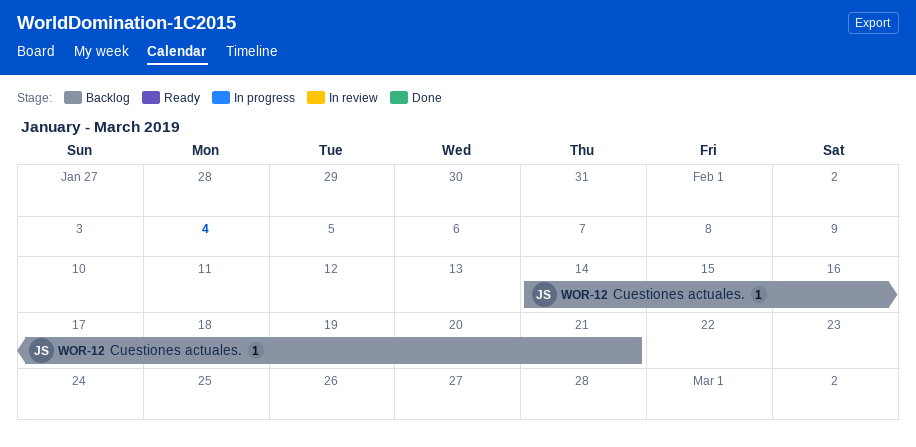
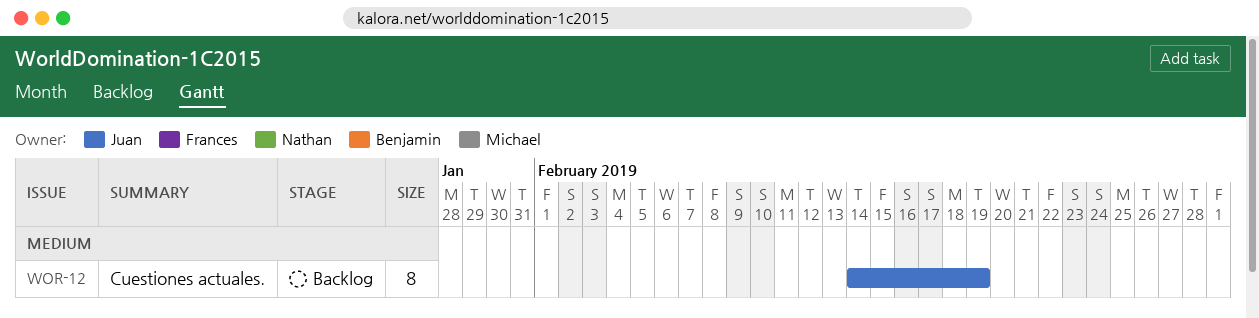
WOR-12, estimate: 1 -> 8
WOR-12, due: Feb 21 -> Feb 19

